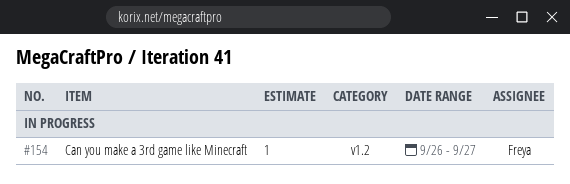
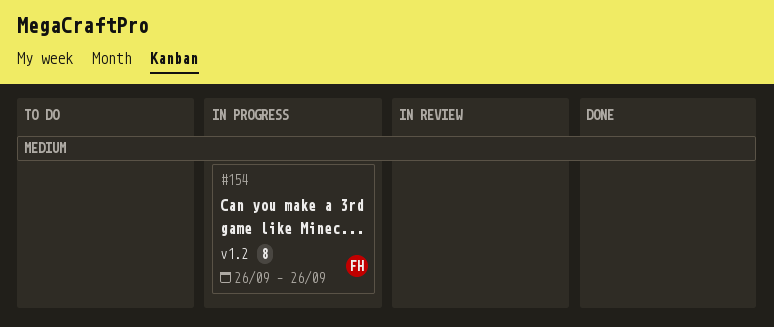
#154, estimate: 1 -> 8
#154, due: Sep 27 -> Sep 26

